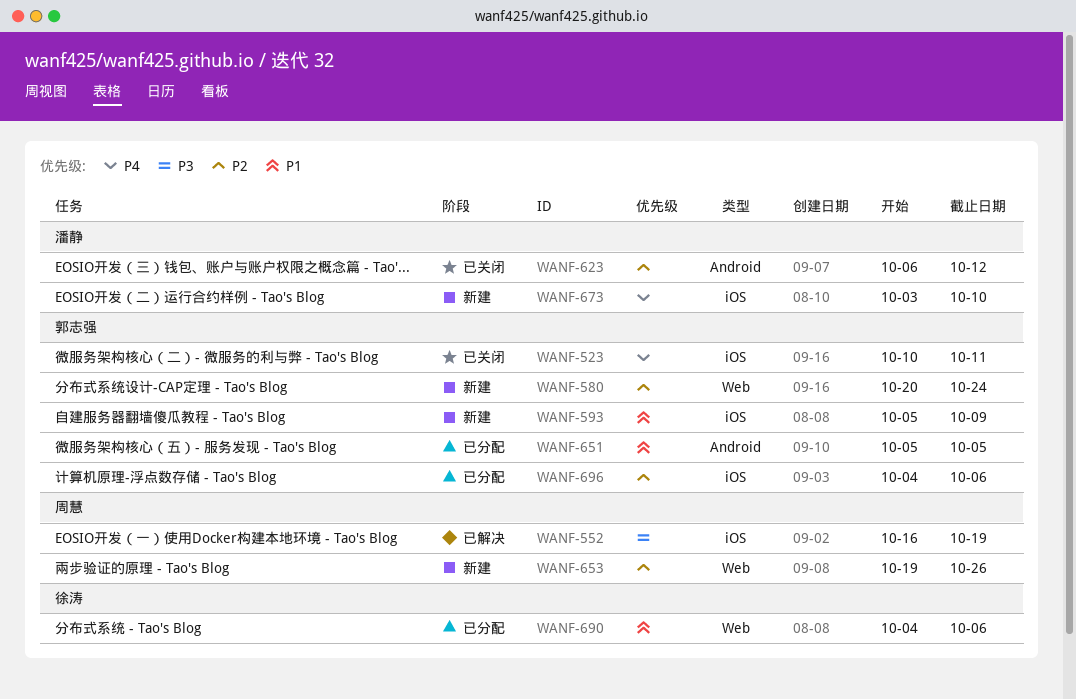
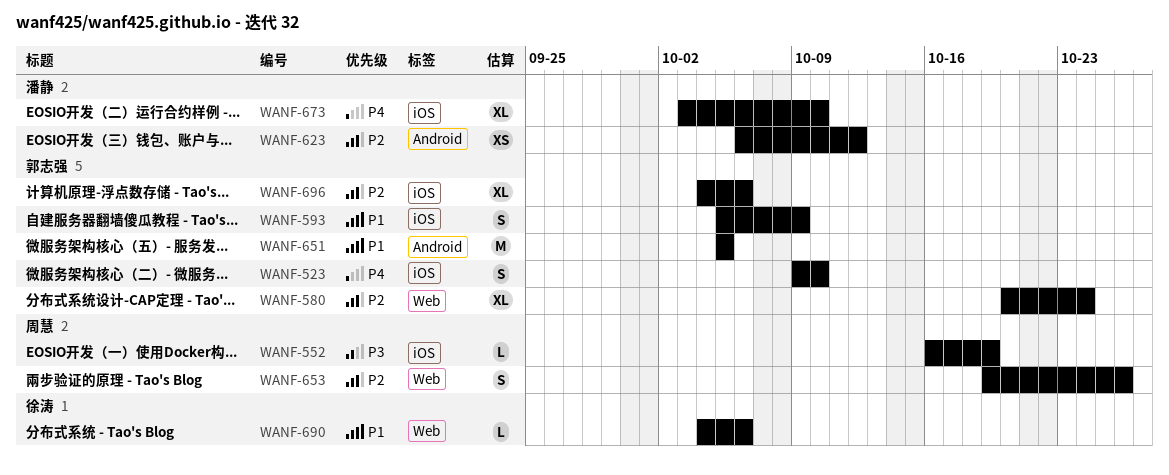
WANF-523, start: Oct 10 -> Oct 9
WANF-523, due: Oct 11 -> Oct 10

